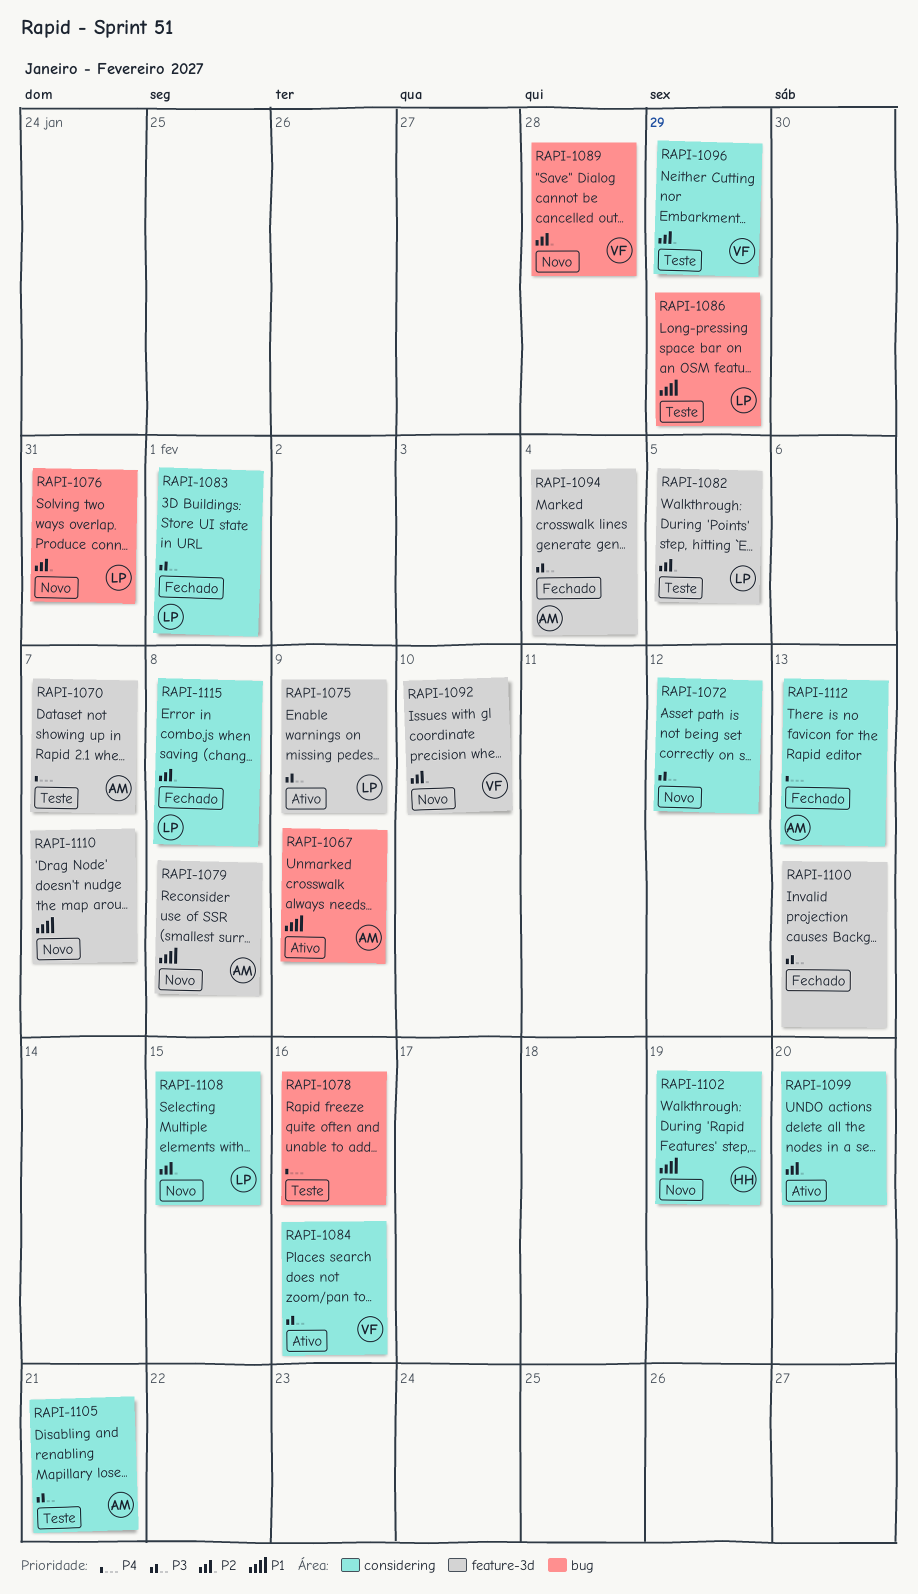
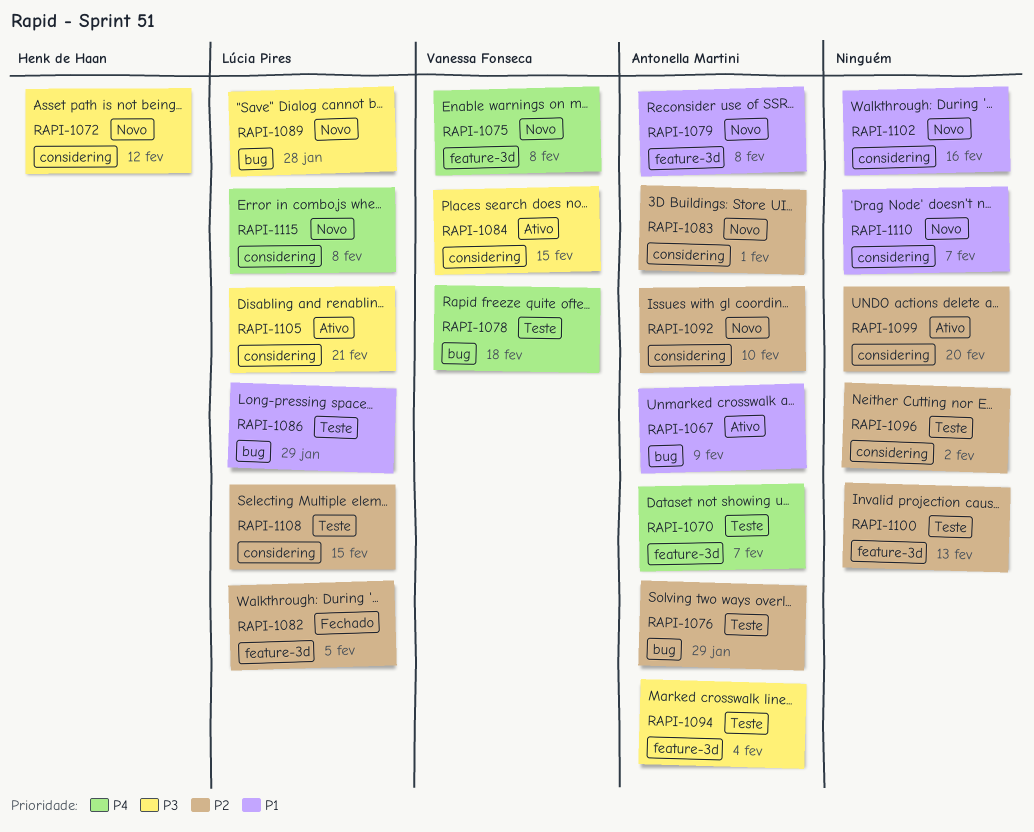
RAPI-1072, owner: none -> Henk de Haan
RAPI-1075, status: Ativo -> Novo
RAPI-1075, owner: Lúcia Pires -> Vanessa Fonseca
RAPI-1075, priority: P3 -> P4
RAPI-1075, due: Feb 9 -> Feb 8
RAPI-1076, status: Novo -> Teste
RAPI-1076, owner: Lúcia Pires -> Antonella Martini
RAPI-1076, due: Jan 31 -> Jan 29
RAPI-1078, owner: none -> Vanessa Fonseca
RAPI-1078, due: Feb 16 -> Feb 18
RAPI-1082, status: Teste -> Fechado
RAPI-1083, status: Fechado -> Novo
RAPI-1083, owner: Lúcia Pires -> Antonella Martini
RAPI-1083, priority: P3 -> P2
RAPI-1084, due: Feb 16 -> Feb 15
RAPI-1089, owner: Vanessa Fonseca -> Lúcia Pires
RAPI-1089, priority: P2 -> P3
RAPI-1092, owner: Vanessa Fonseca -> Antonella Martini
RAPI-1092, label: feature-3d -> considering
RAPI-1094, status: Fechado -> Teste
RAPI-1096, owner: Vanessa Fonseca -> none
RAPI-1096, due: Jan 29 -> Feb 2
RAPI-1100, status: Fechado -> Teste
RAPI-1100, priority: P3 -> P2
RAPI-1102, owner: Henk de Haan -> none
RAPI-1102, due: Feb 19 -> Feb 16
RAPI-1105, status: Teste -> Ativo
RAPI-1105, owner: Antonella Martini -> Lúcia Pires
RAPI-1108, status: Novo -> Teste
RAPI-1110, label: feature-3d -> considering
RAPI-1112: present -> none
RAPI-1115, status: Fechado -> Novo
RAPI-1115, priority: P2 -> P4

